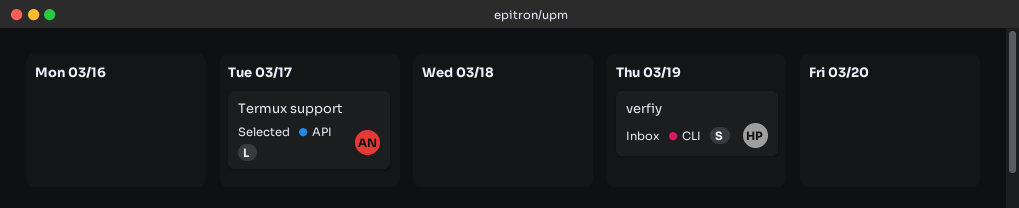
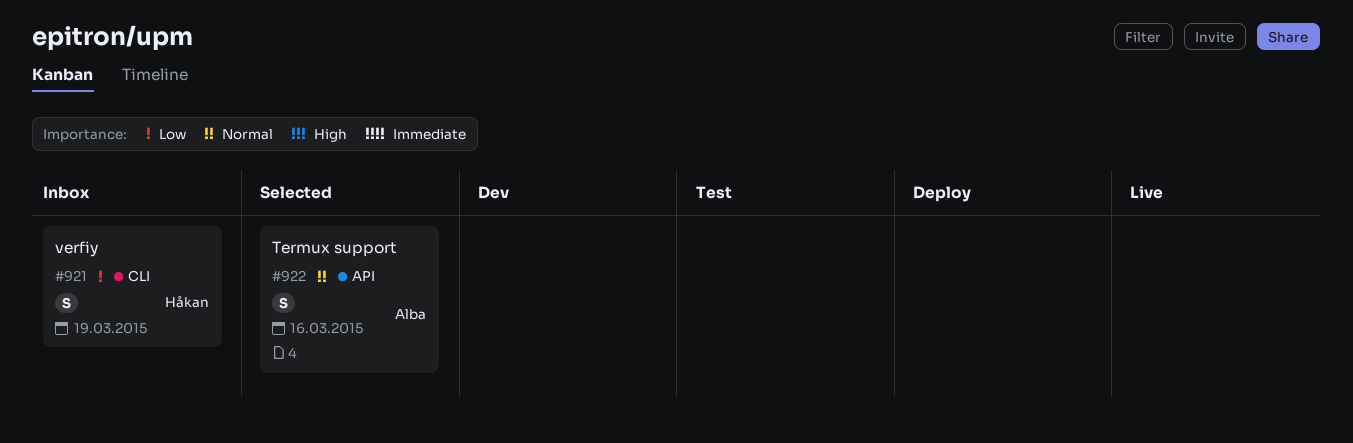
Termux support, estimate: L -> S
Termux support, due: Mar 17 -> Mar 16

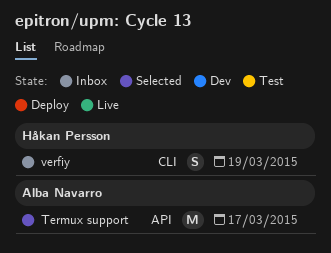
Termux support, estimate: S -> M
Termux support, due: Mar 16 -> Mar 17

